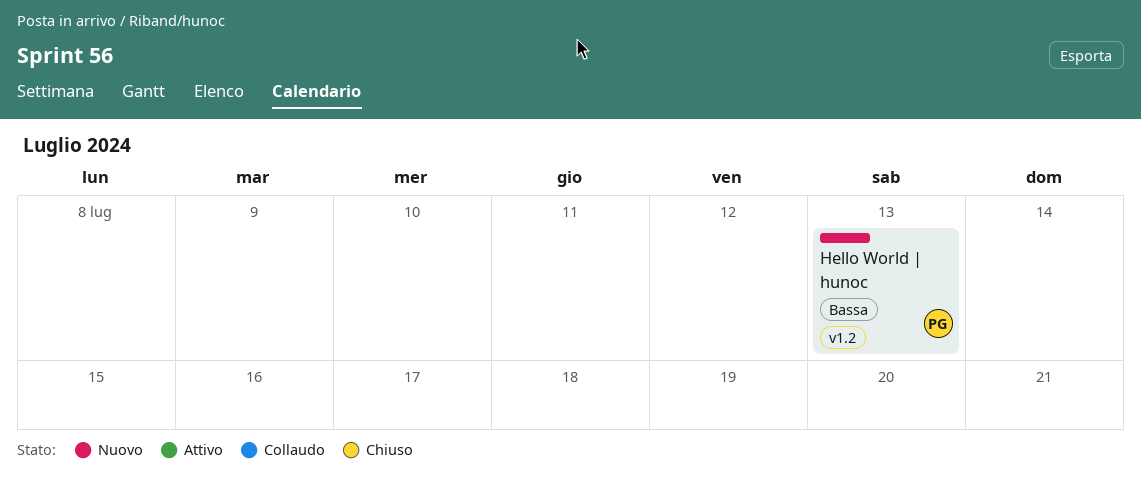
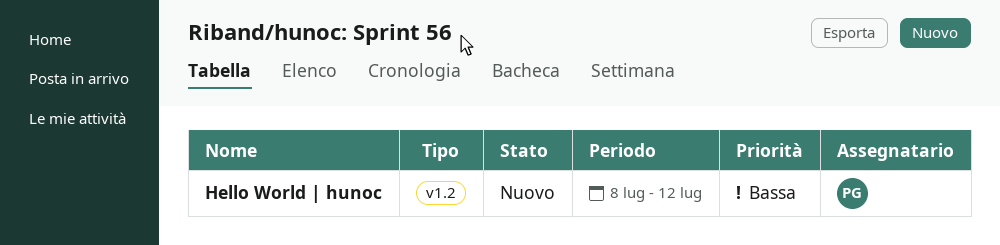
Hello World | hunoc, due: Jul 13 -> Jul 12

